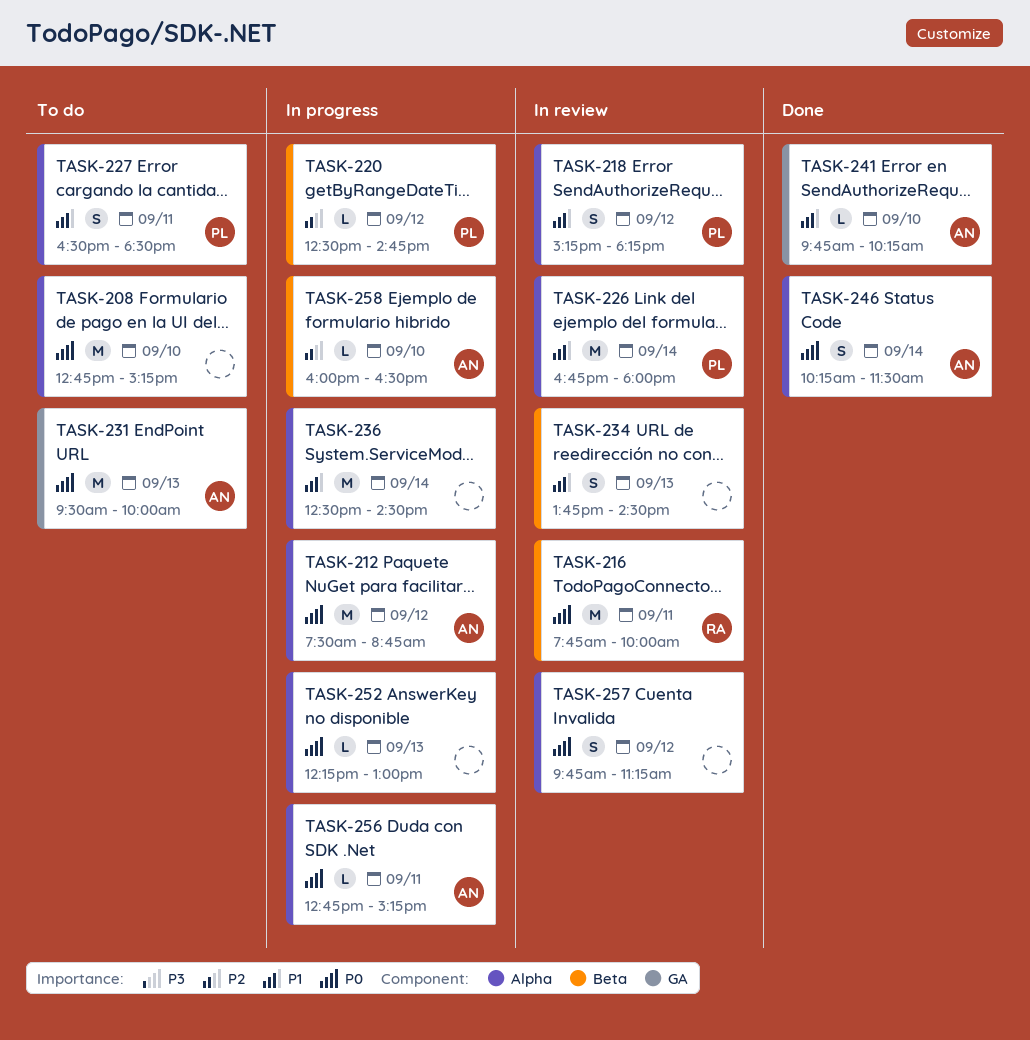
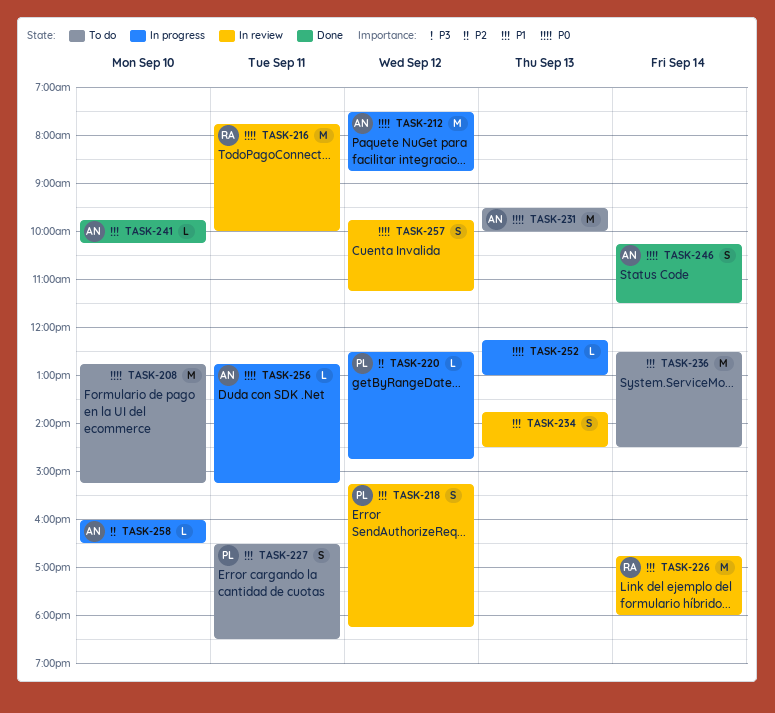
TASK-226, owner: PL -> RA
TASK-236, status: In progress -> To do

